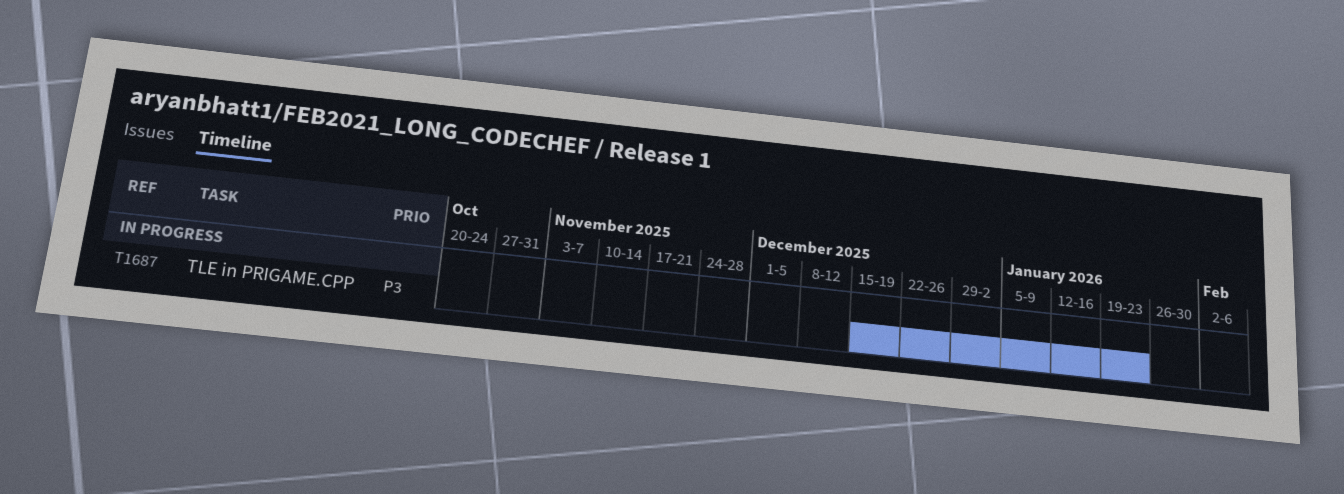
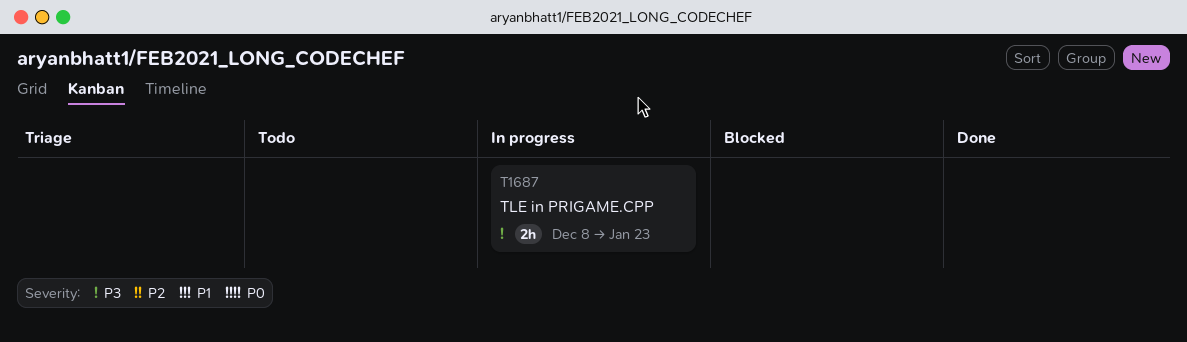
T1687, start: Dec 15 -> Dec 8

